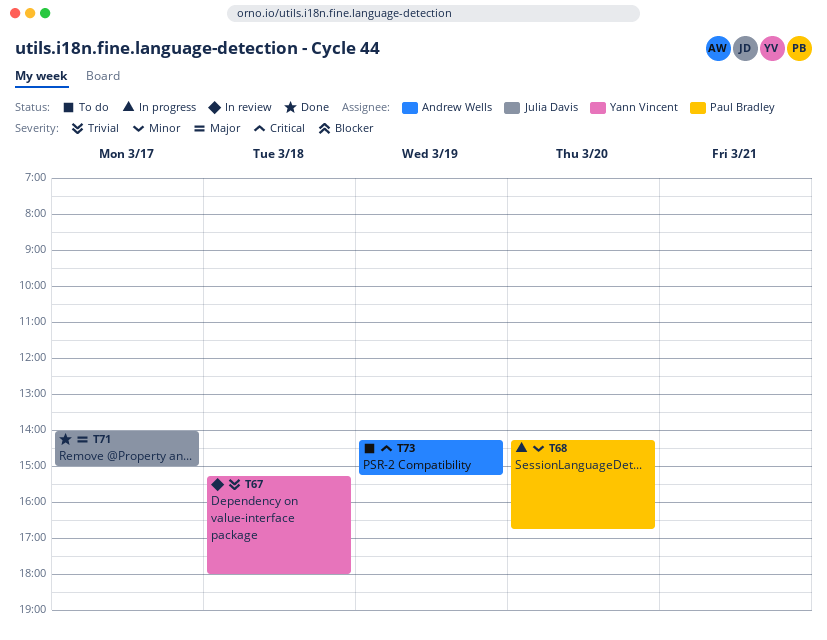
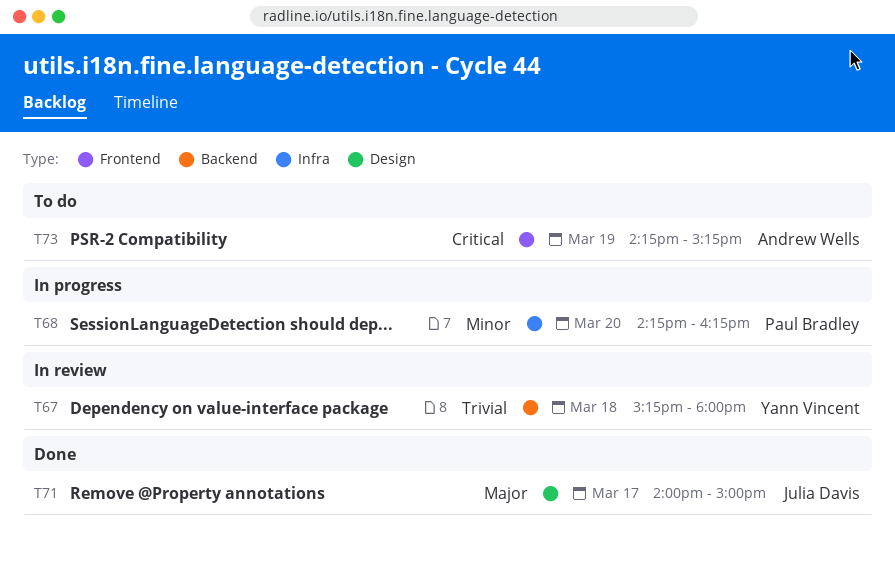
T68, ends: 16:45 -> 16:15

